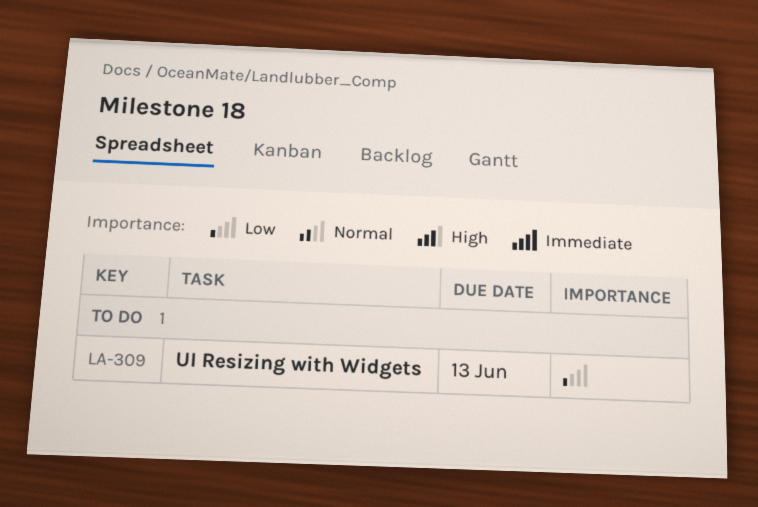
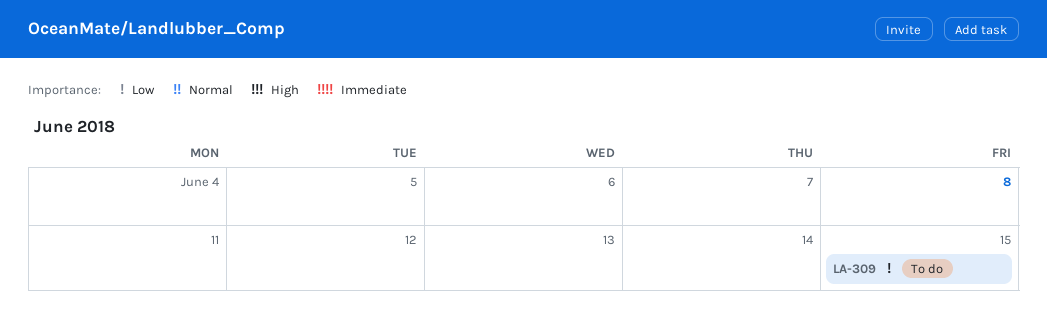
LA-309, due: Jun 13 -> Jun 15

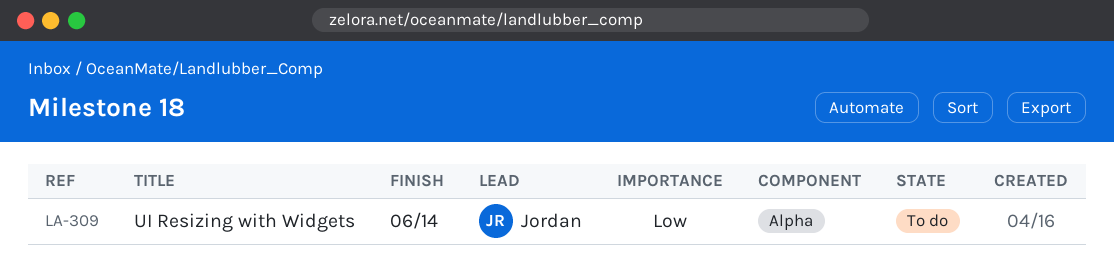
LA-309, due: Jun 15 -> Jun 14

